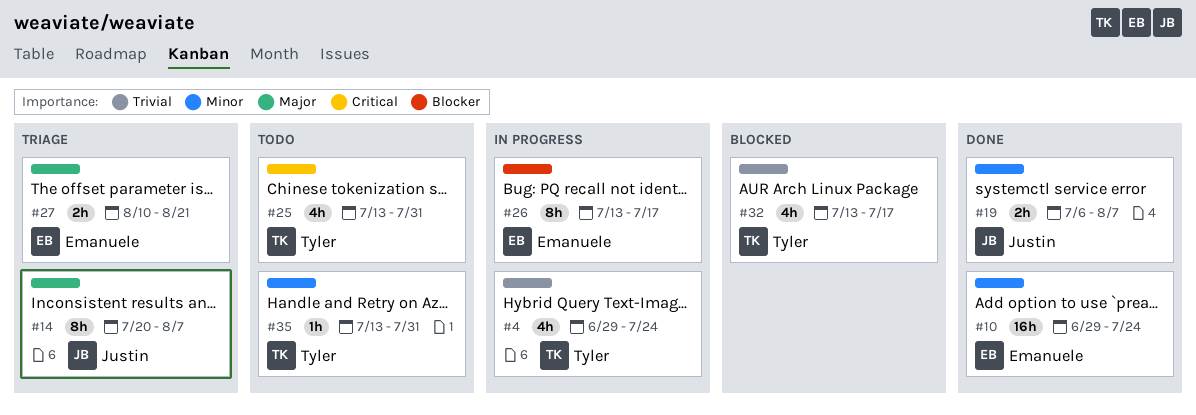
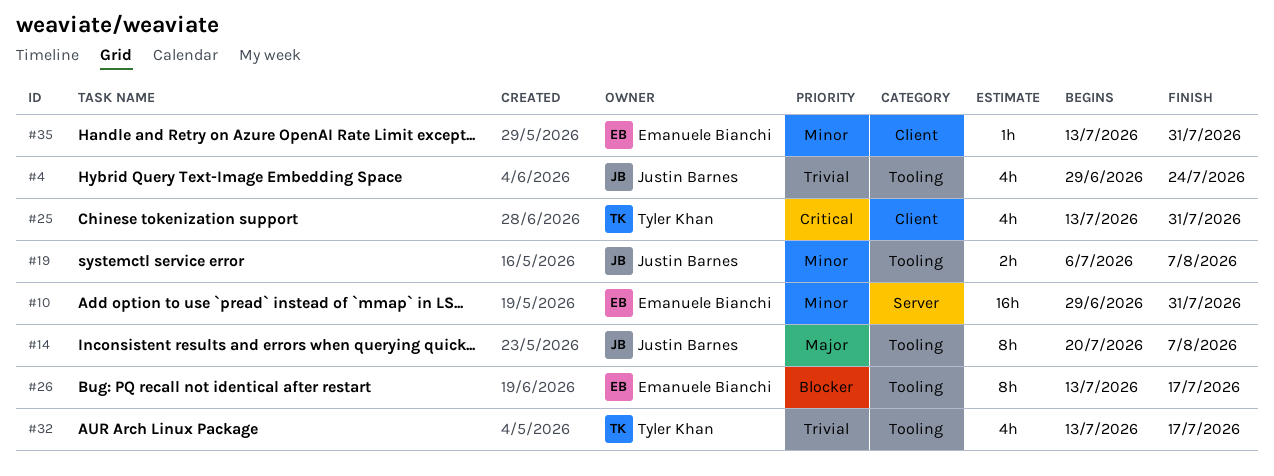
#4, owner: Tyler Khan -> Justin Barnes
#10, due: Jul 24 -> Jul 31
#27: present -> none
#35, owner: Tyler Khan -> Emanuele Bianchi

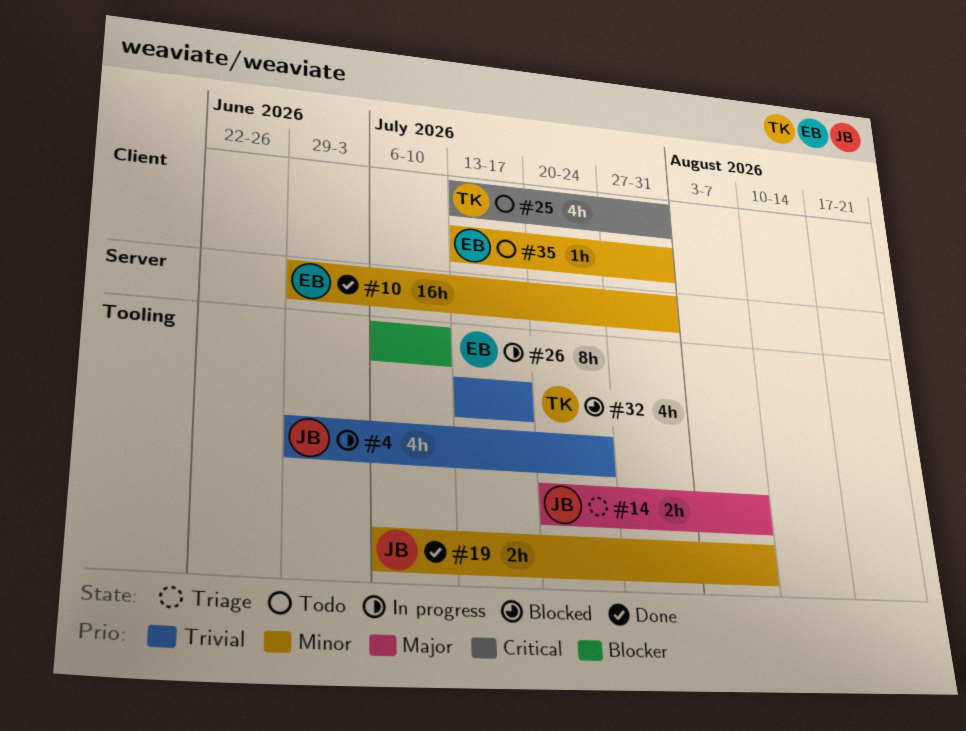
#14, estimate: 8h -> 2h
#26, start: Jul 13 -> Jul 6
#26, due: Jul 17 -> Jul 10

